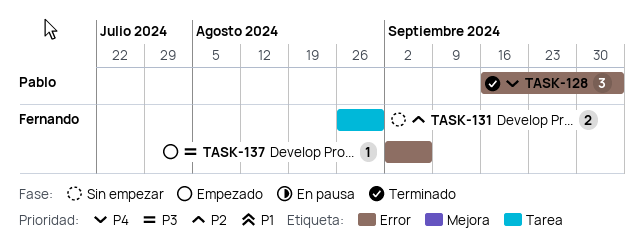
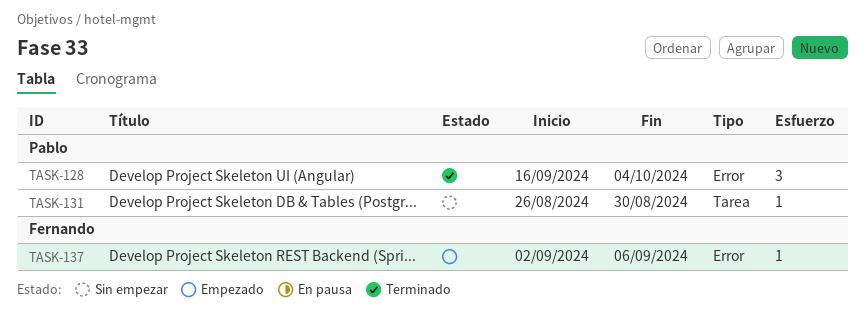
TASK-131, owner: Fernando -> Pablo
TASK-131, estimate: 2 -> 1

